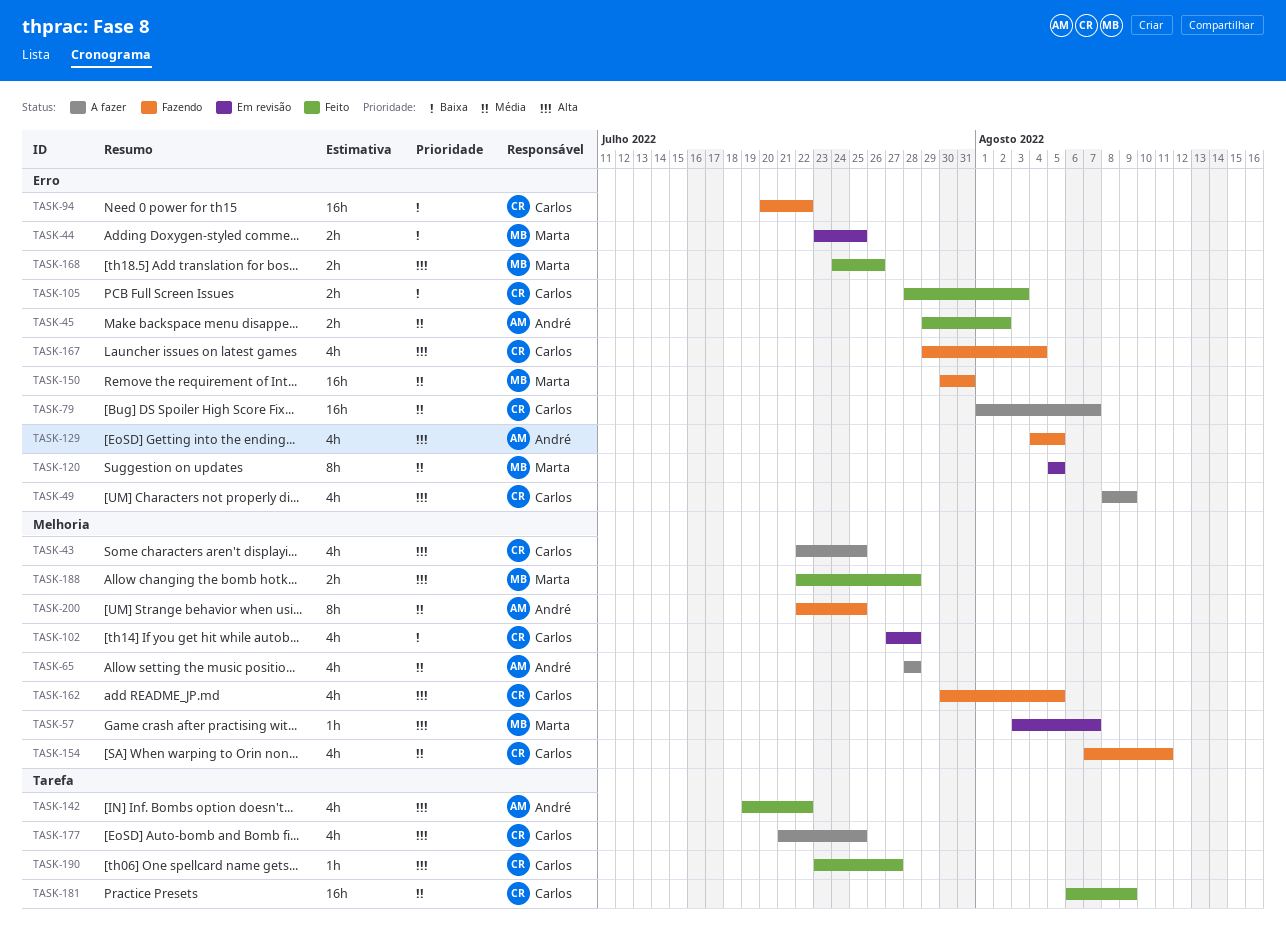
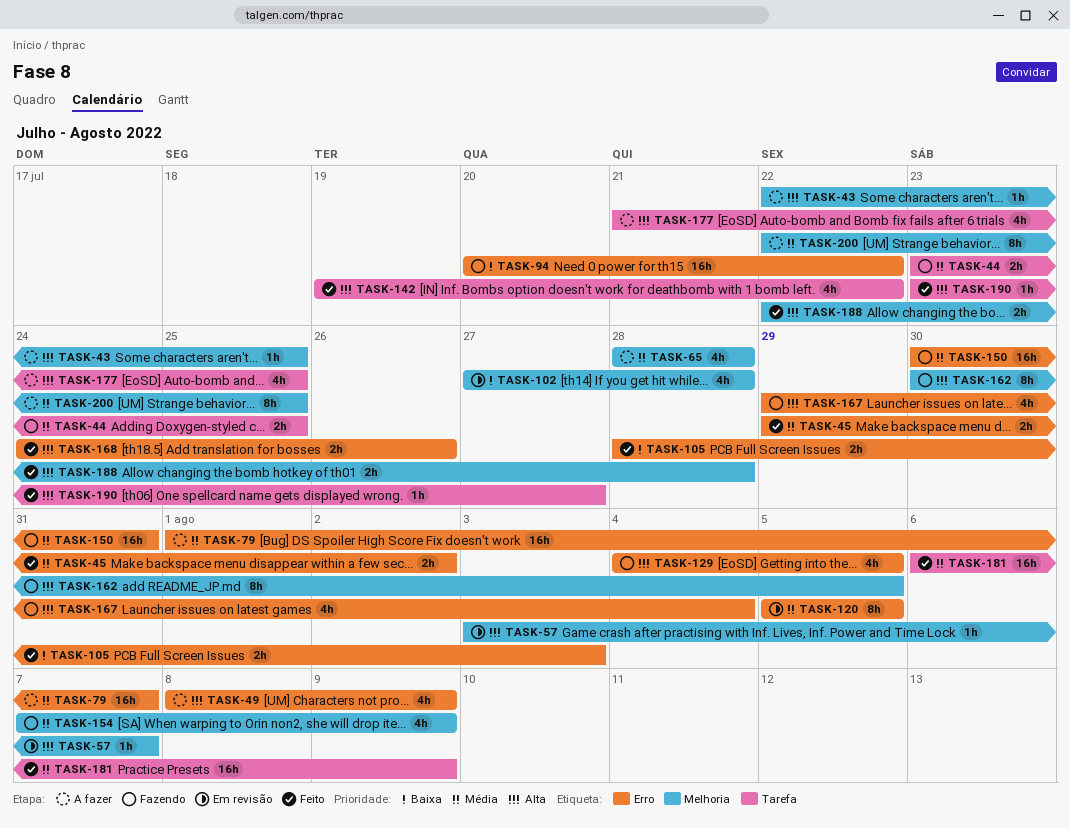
TASK-43, estimate: 4h -> 1h
TASK-44, status: Em revisão -> Fazendo
TASK-44, priority: Baixa -> Média
TASK-44, label: Erro -> Tarefa
TASK-154, due: Aug 11 -> Aug 9
TASK-162, estimate: 4h -> 8h
TASK-200, status: Fazendo -> A fazer

